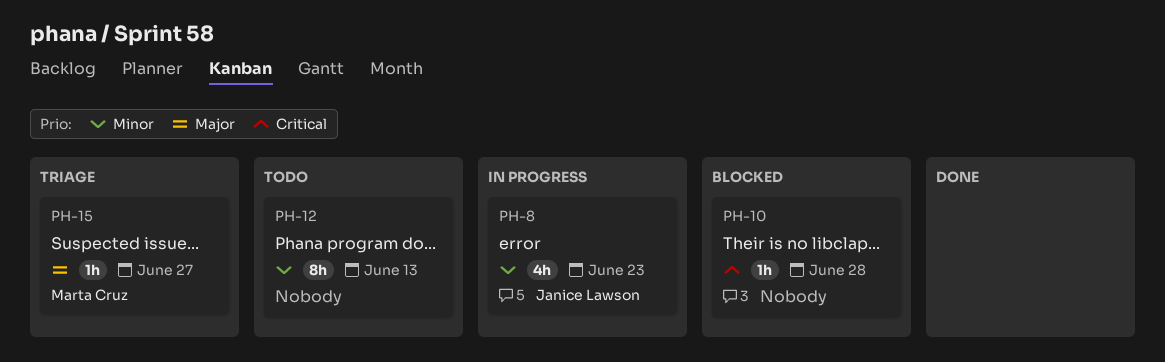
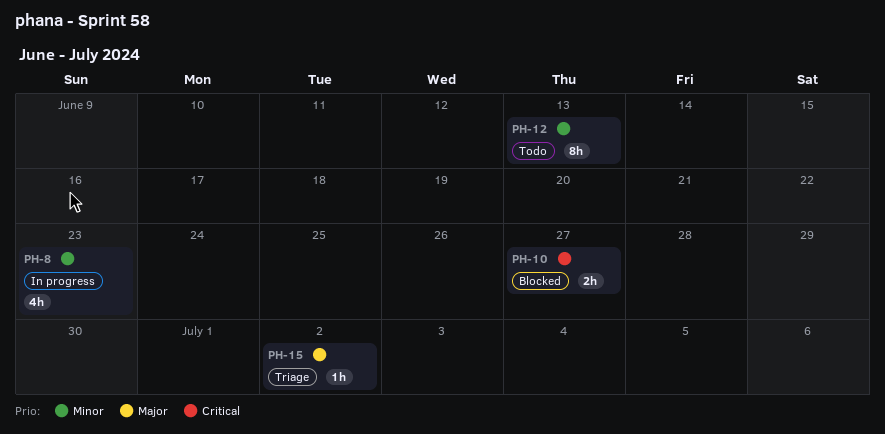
PH-10, estimate: 1h -> 2h
PH-10, due: Jun 28 -> Jun 27
PH-15, due: Jun 27 -> Jul 2

